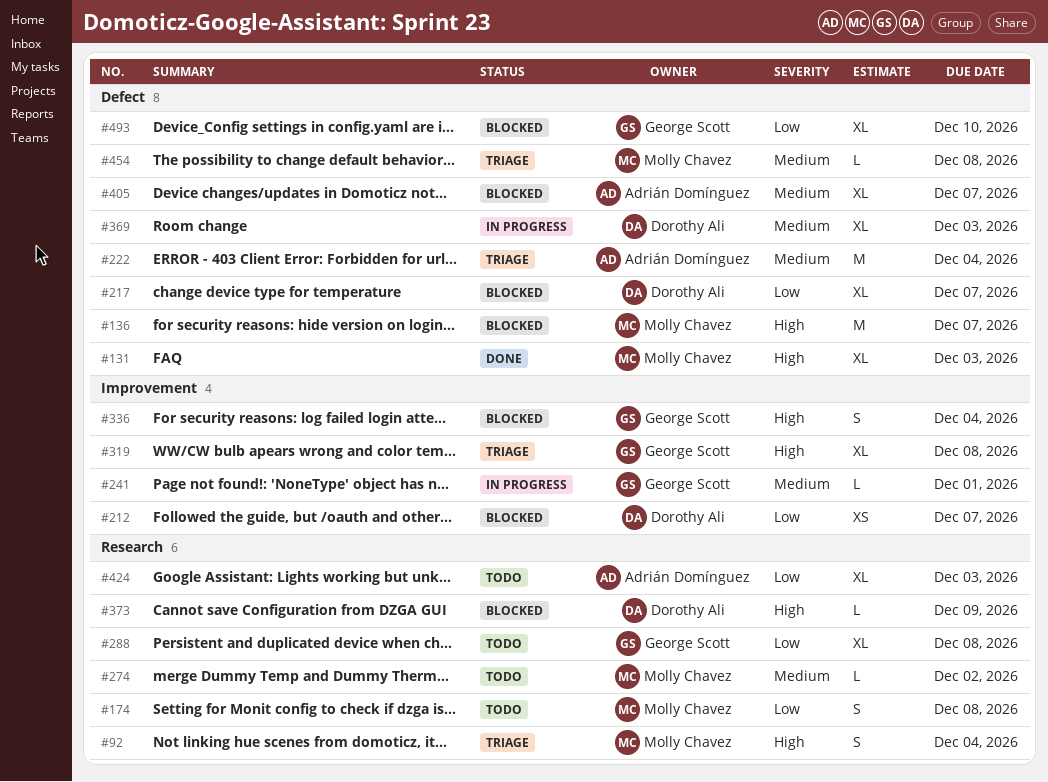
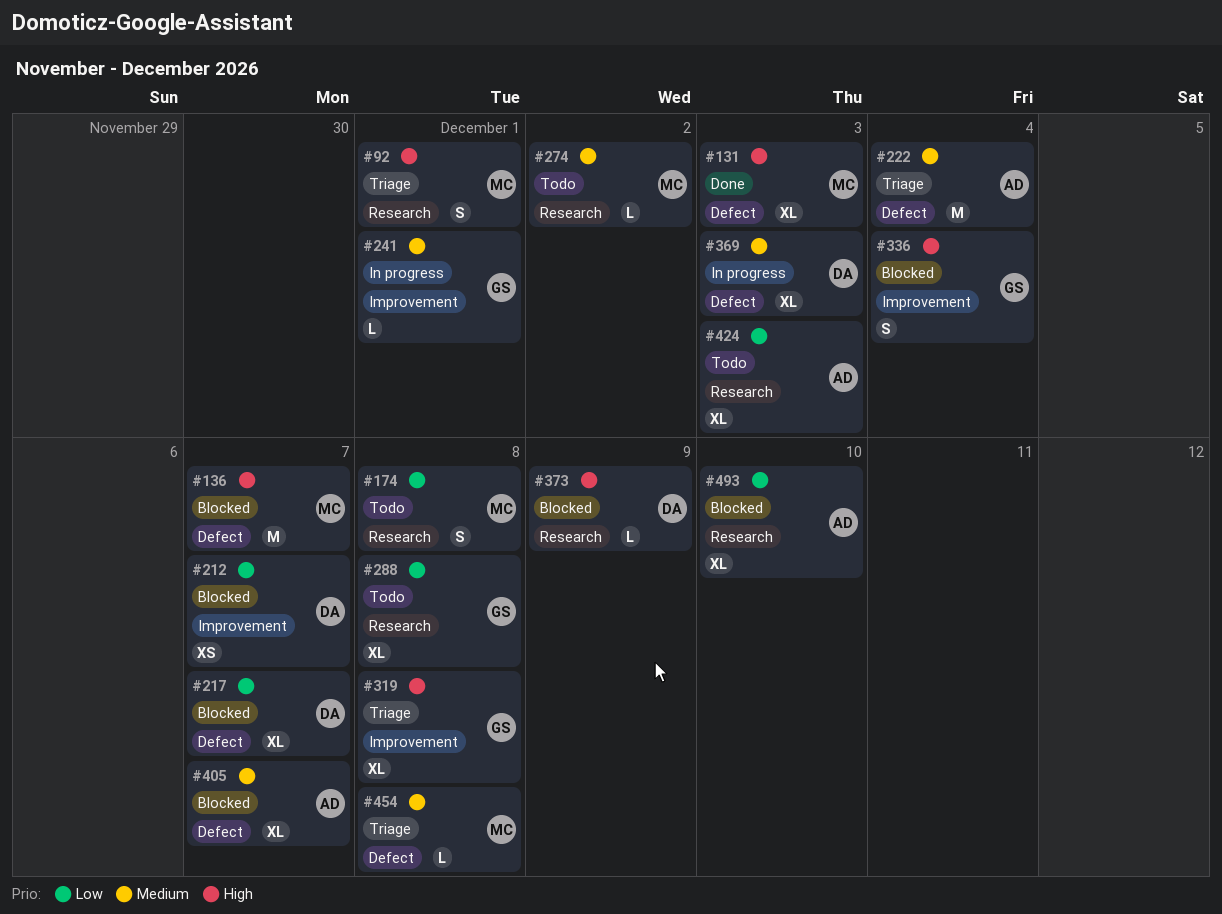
#92, due: Dec 4 -> Dec 1
#493, owner: George Scott -> Adrián Domínguez
#493, label: Defect -> Research

